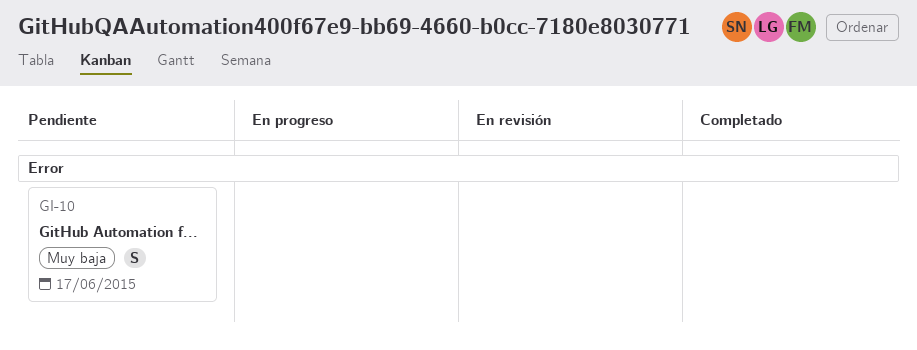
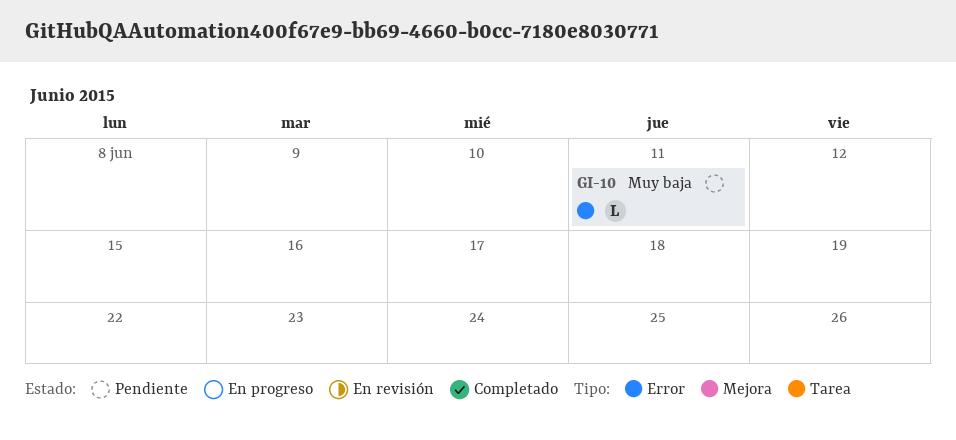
GI-10, estimate: S -> L
GI-10, due: Jun 17 -> Jun 11

